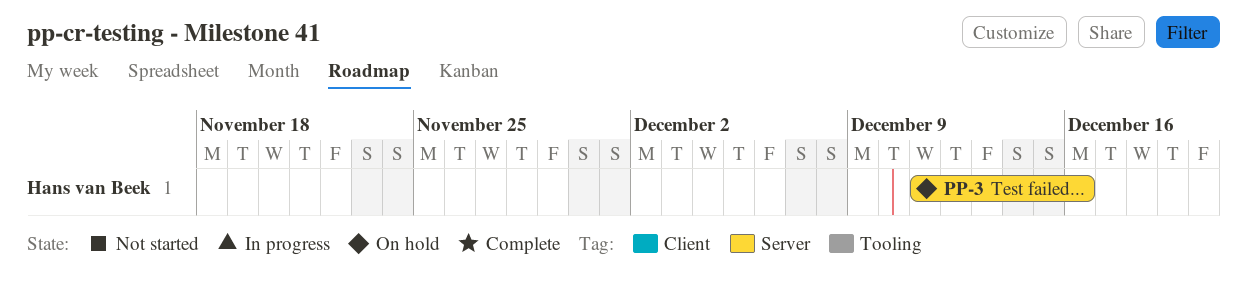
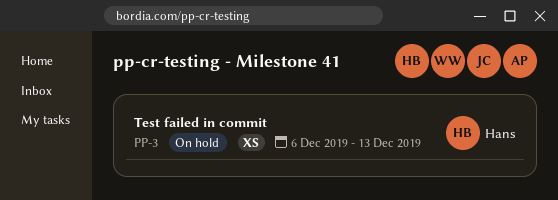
PP-3, start: Dec 11 -> Dec 6
PP-3, due: Dec 16 -> Dec 13

